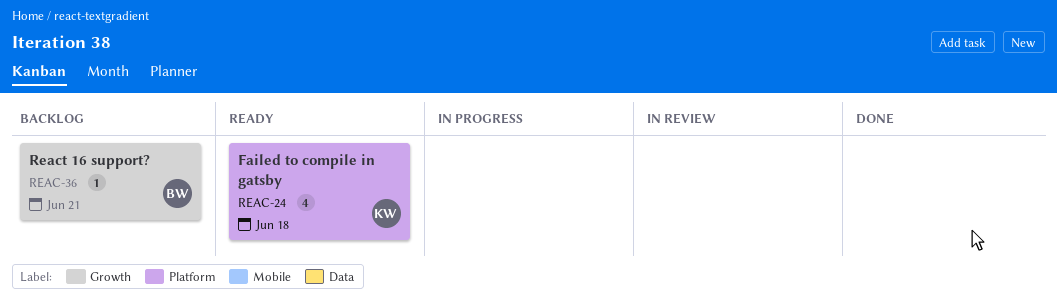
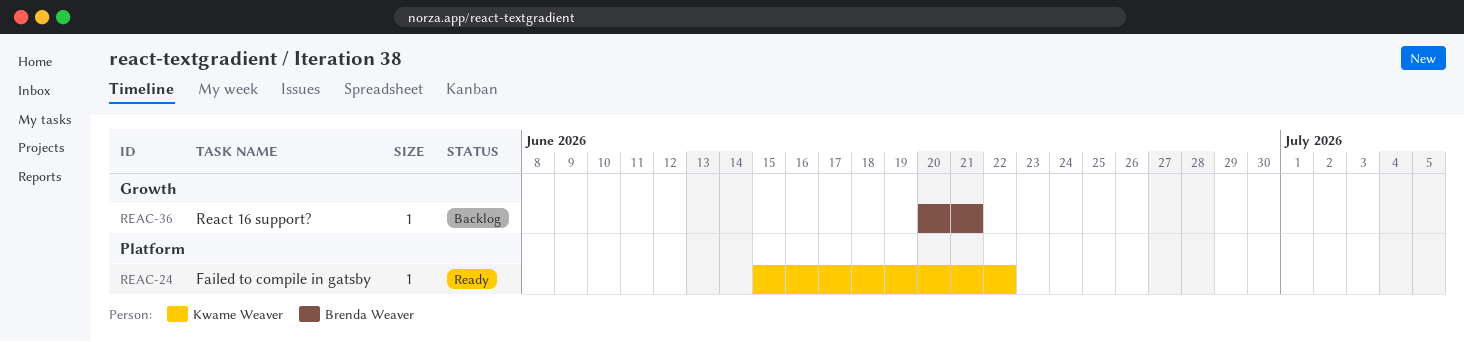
REAC-24, estimate: 4 -> 1
REAC-24, due: Jun 18 -> Jun 22

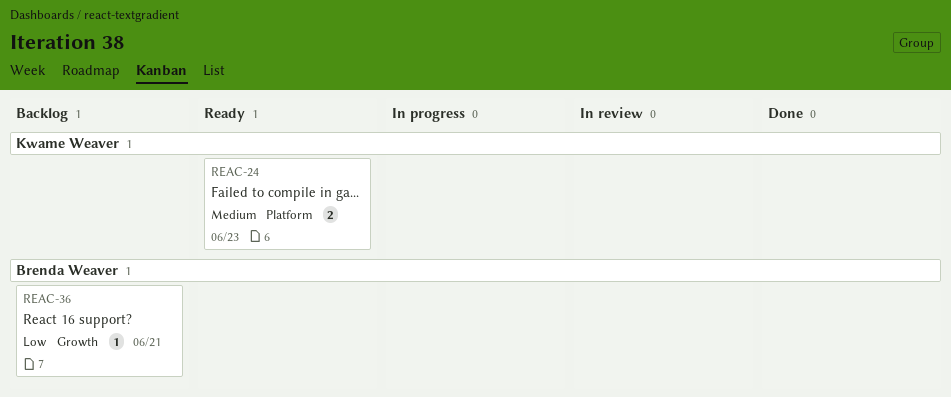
REAC-24, estimate: 1 -> 2
REAC-24, due: Jun 22 -> Jun 23

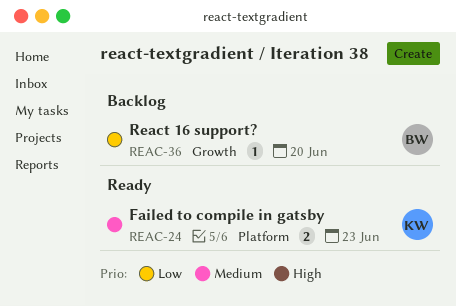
REAC-36, due: Jun 21 -> Jun 20

